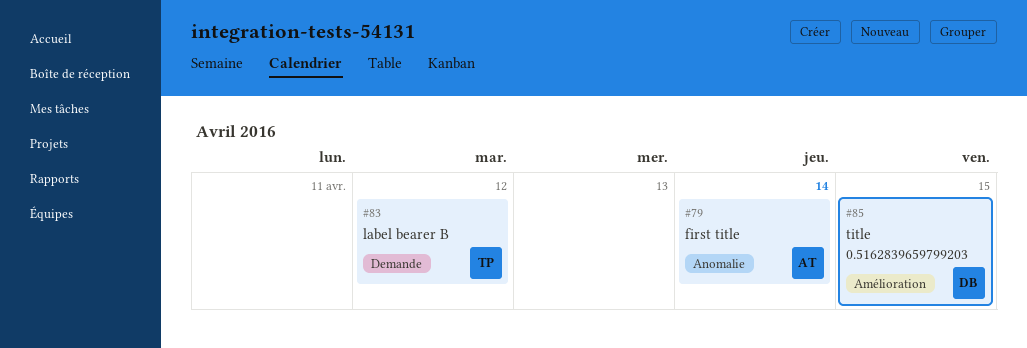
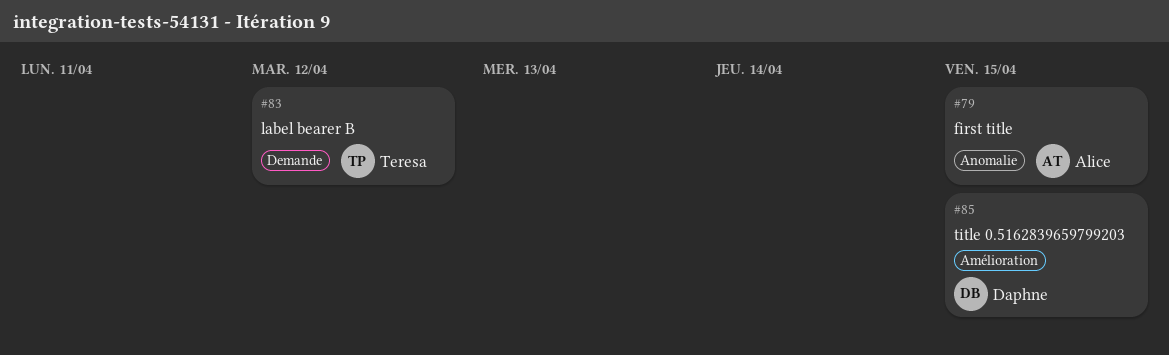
#79, due: Apr 14 -> Apr 15

